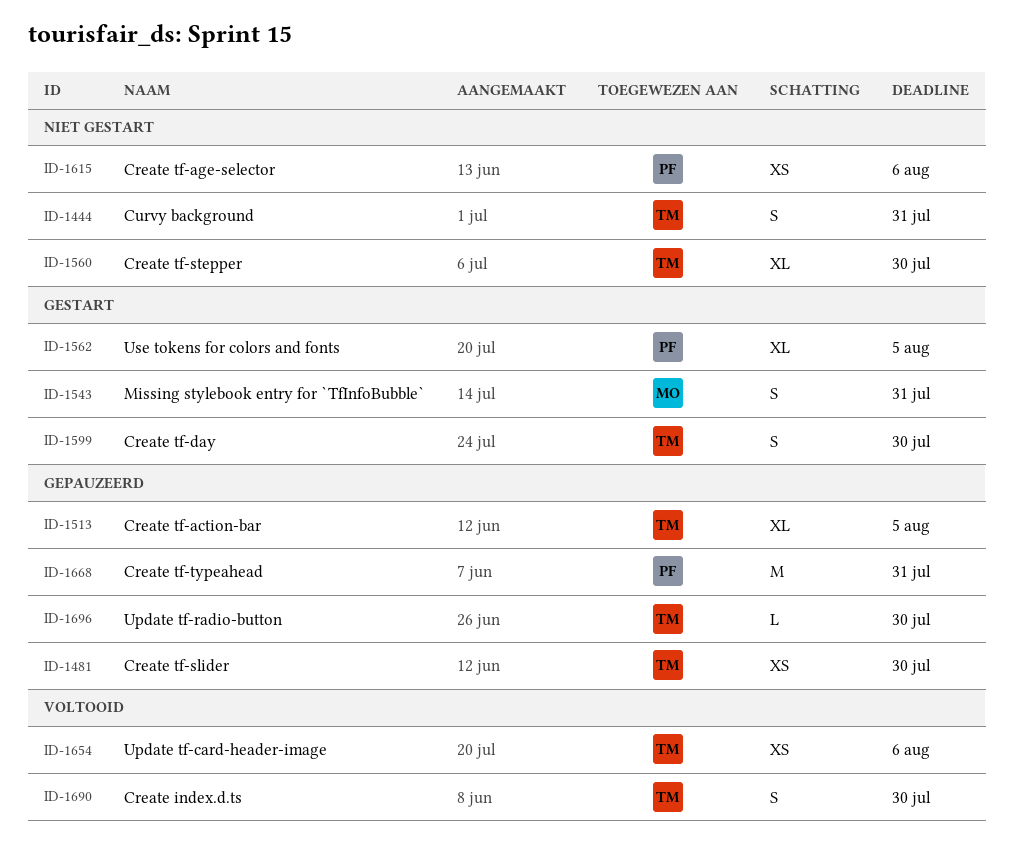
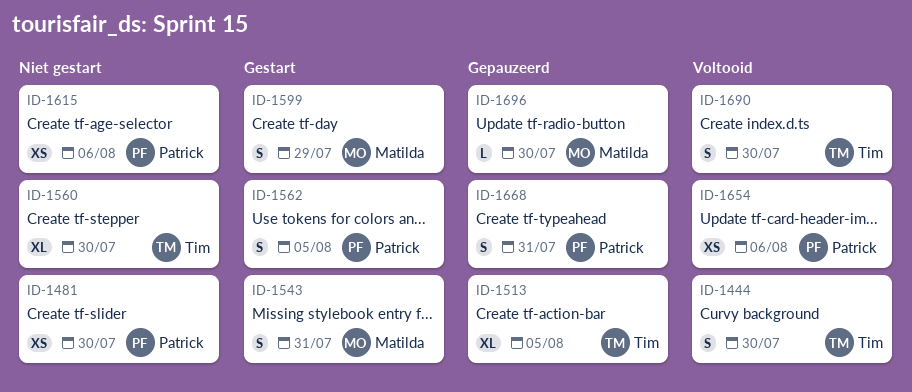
ID-1444, status: Niet gestart -> Voltooid
ID-1444, due: Jul 31 -> Jul 30
ID-1481, status: Gepauzeerd -> Niet gestart
ID-1481, owner: Tim -> Patrick
ID-1562, estimate: XL -> S
ID-1599, owner: Tim -> Matilda
ID-1599, due: Jul 30 -> Jul 29
ID-1654, owner: Tim -> Patrick
ID-1668, estimate: M -> S
ID-1696, owner: Tim -> Matilda

